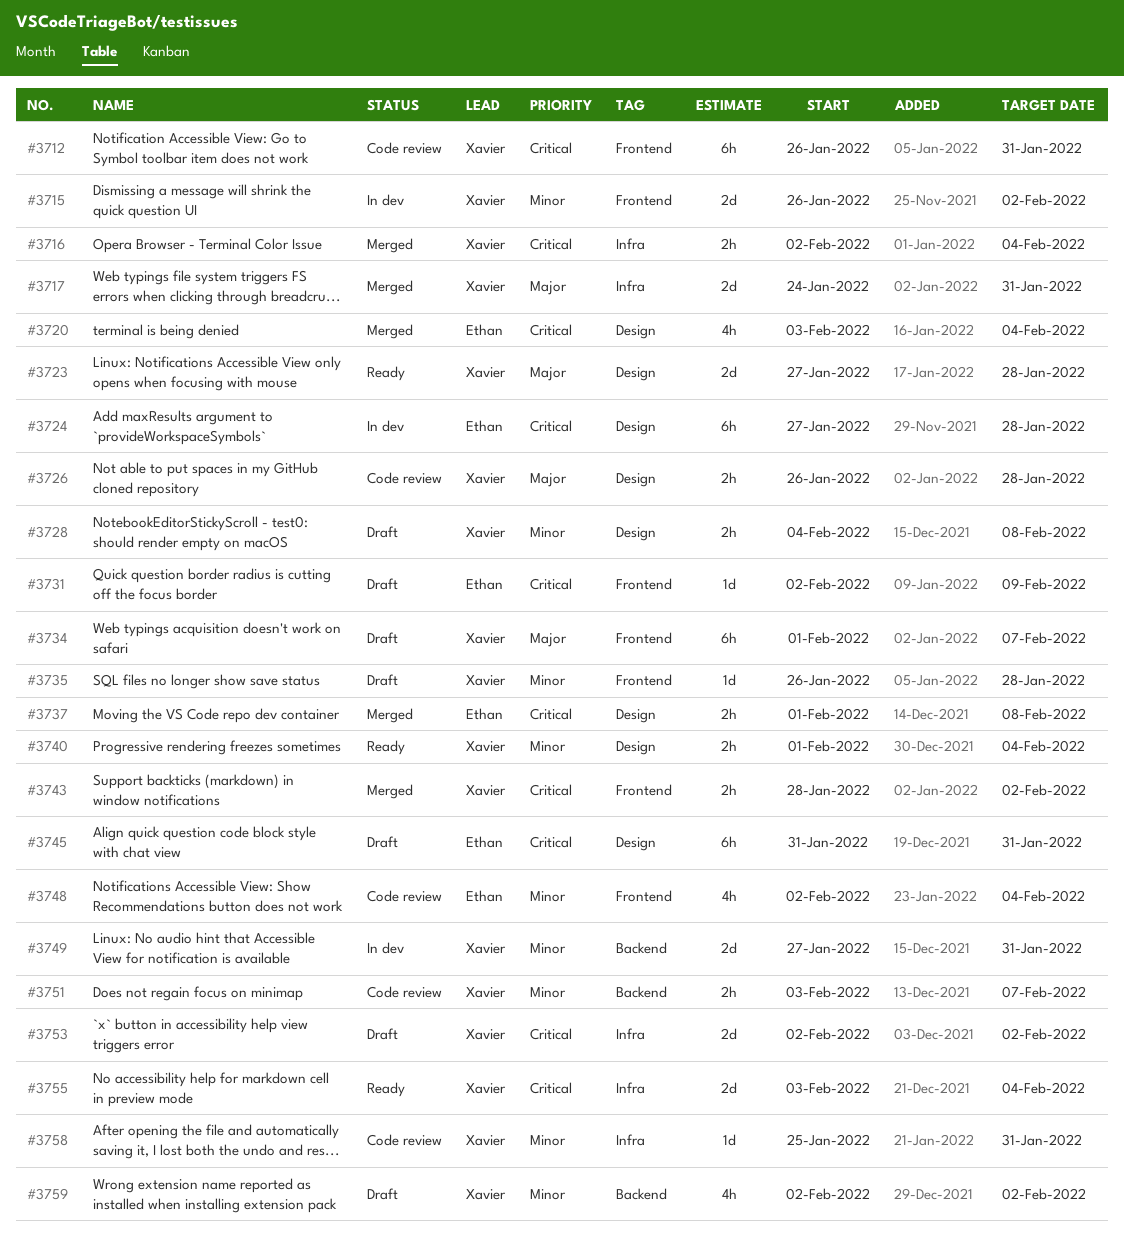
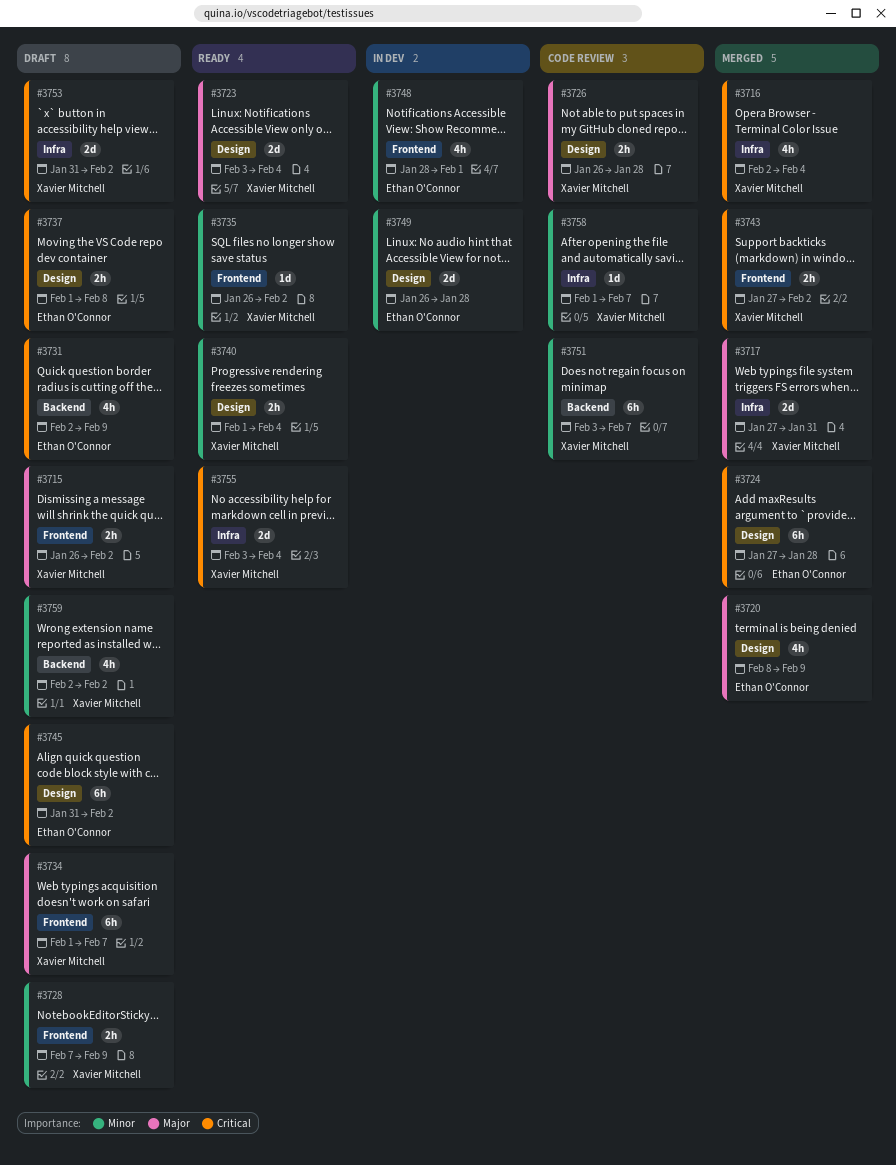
#3712: present -> none
#3715, status: In dev -> Draft
#3715, priority: Minor -> Major
#3715, estimate: 2d -> 2h
#3716, estimate: 2h -> 4h
#3717, start: Jan 24 -> Jan 27
#3720, priority: Critical -> Major
#3720, start: Feb 3 -> Feb 8
#3720, due: Feb 4 -> Feb 9
#3723, start: Jan 27 -> Feb 3
#3723, due: Jan 28 -> Feb 4
#3724, status: In dev -> Merged
#3728, label: Design -> Frontend
#3728, start: Feb 4 -> Feb 7
#3728, due: Feb 8 -> Feb 9
#3731, label: Frontend -> Backend
#3731, estimate: 1d -> 4h
#3735, status: Draft -> Ready
#3735, due: Jan 28 -> Feb 2
#3737, status: Merged -> Draft
#3743, start: Jan 28 -> Jan 27
#3745, due: Jan 31 -> Feb 2
#3748, status: Code review -> In dev
#3748, start: Feb 2 -> Jan 28
#3748, due: Feb 4 -> Feb 1
#3749, owner: Xavier Mitchell -> Ethan O'Connor
#3749, label: Backend -> Design
#3749, start: Jan 27 -> Jan 26
#3749, due: Jan 31 -> Jan 28
#3751, estimate: 2h -> 6h
#3753, start: Feb 2 -> Jan 31
#3758, start: Jan 25 -> Feb 1
#3758, due: Jan 31 -> Feb 7

